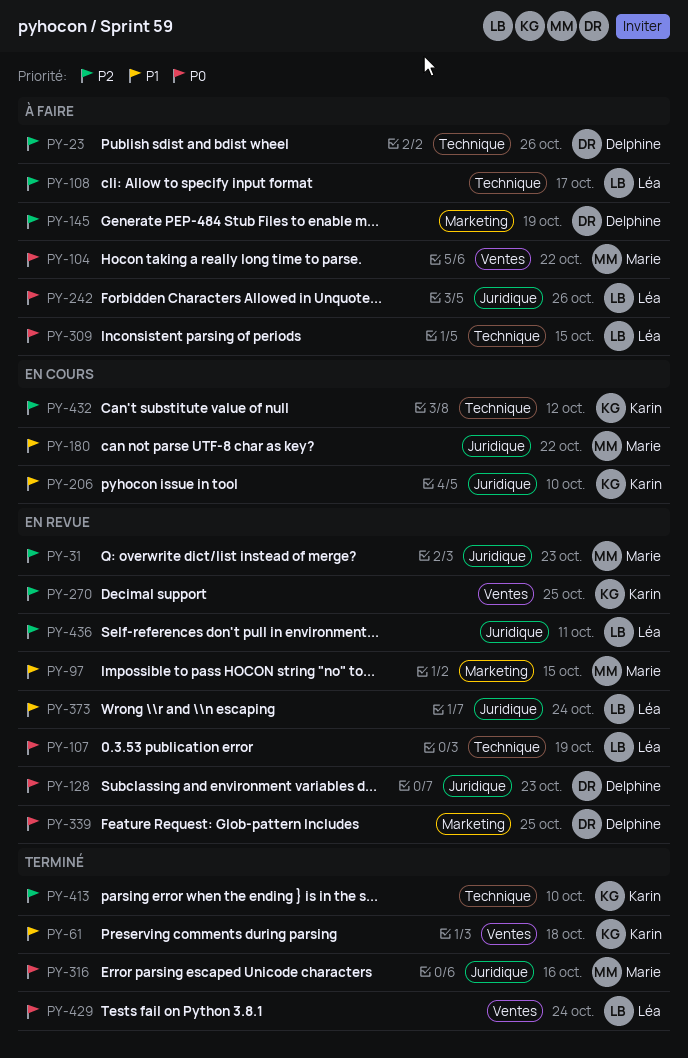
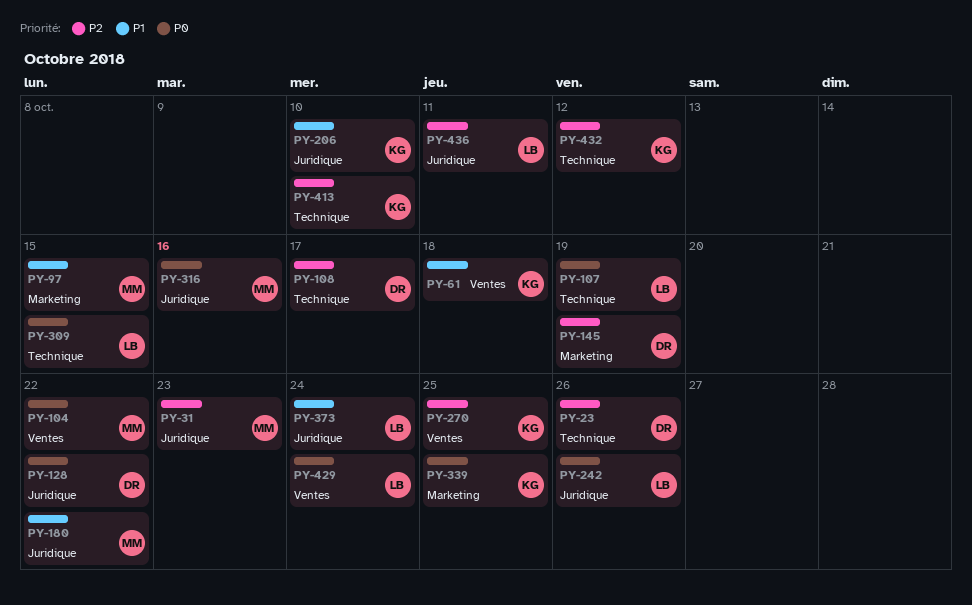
PY-108, owner: Léa -> Delphine
PY-128, due: Oct 23 -> Oct 22
PY-339, owner: Delphine -> Karin

